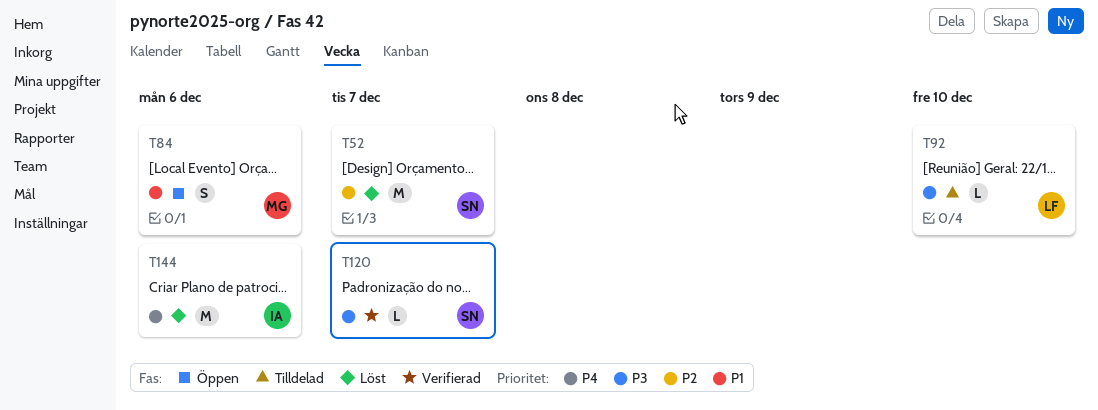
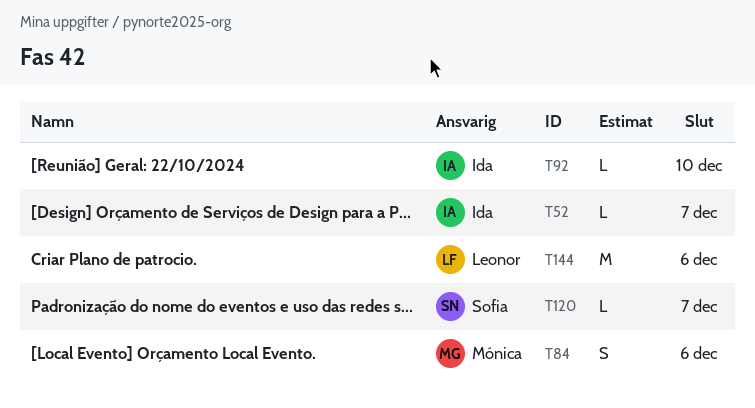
T52, owner: Sofia -> Ida
T52, estimate: M -> L
T92, owner: Leonor -> Ida
T144, owner: Ida -> Leonor

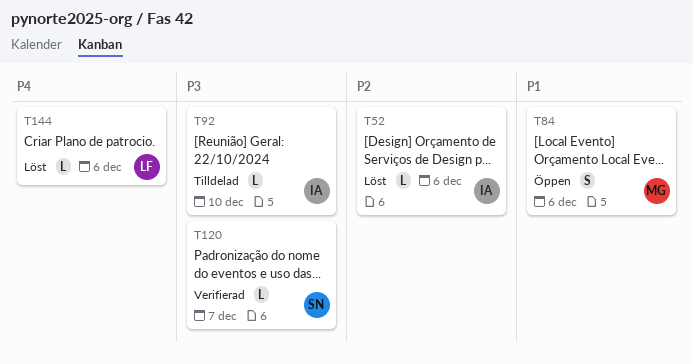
T52, due: Dec 7 -> Dec 6
T144, estimate: M -> L

